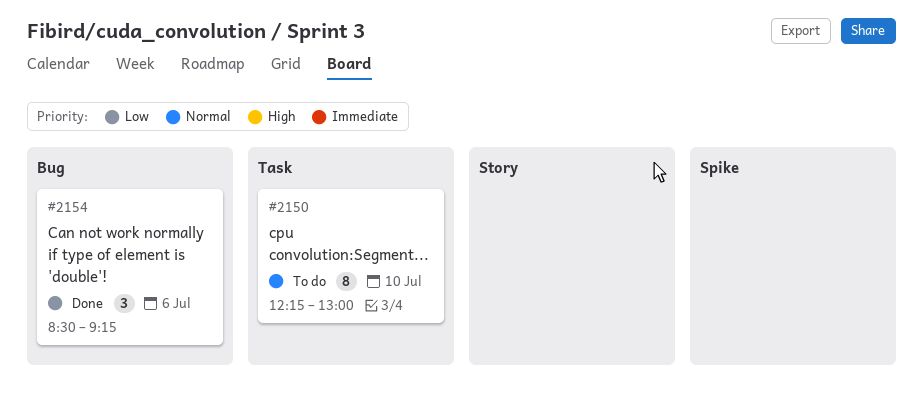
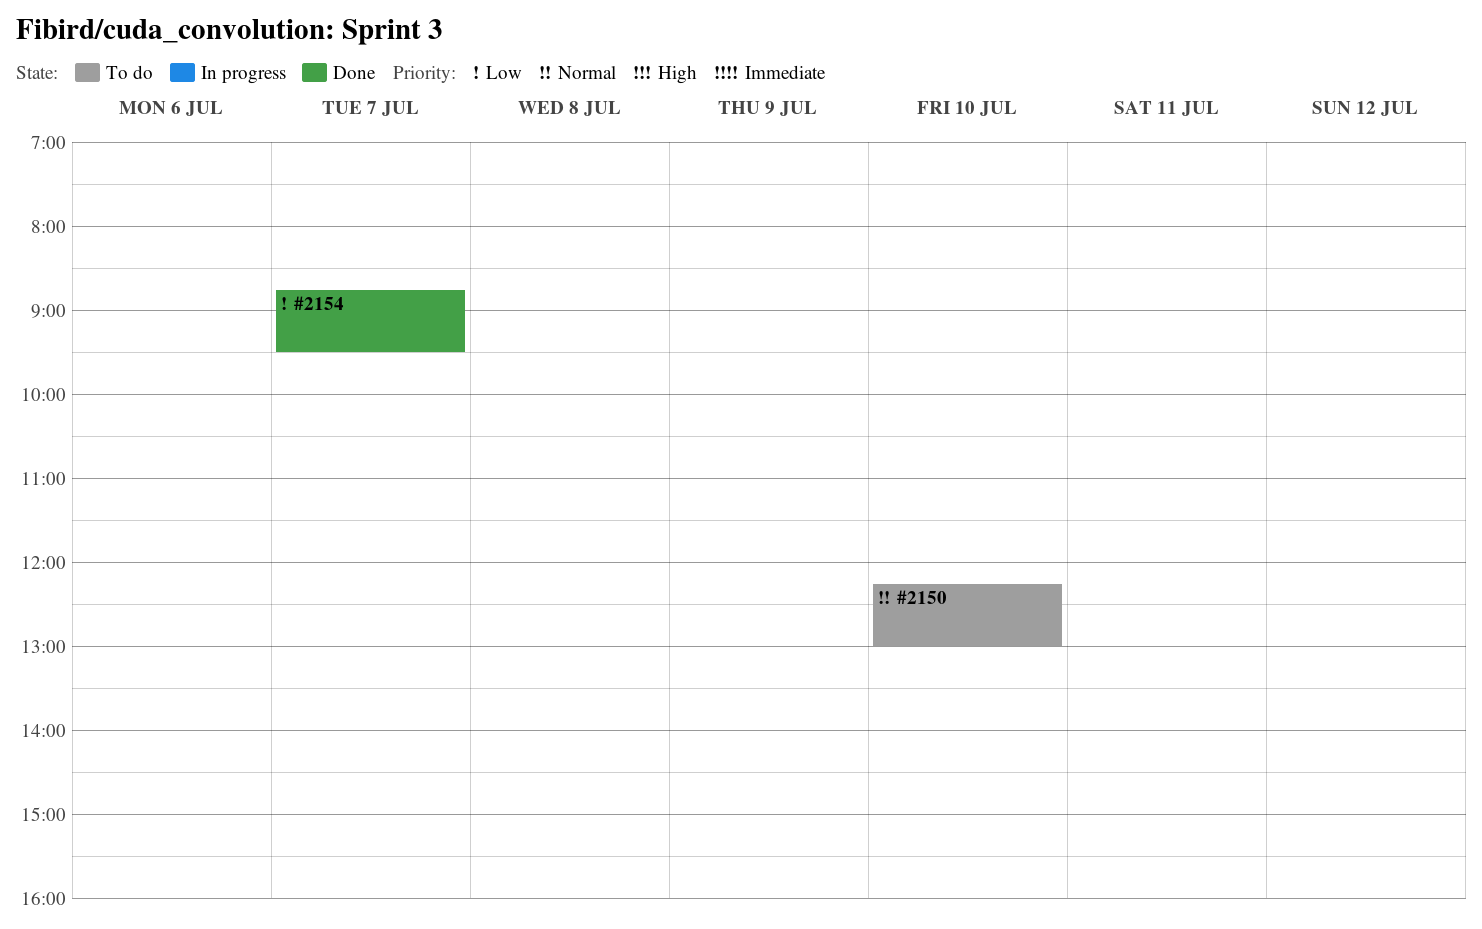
#2154, day: Jul 6 -> Jul 7
#2154, begins: 08:30 -> 08:45
#2154, ends: 09:15 -> 09:30

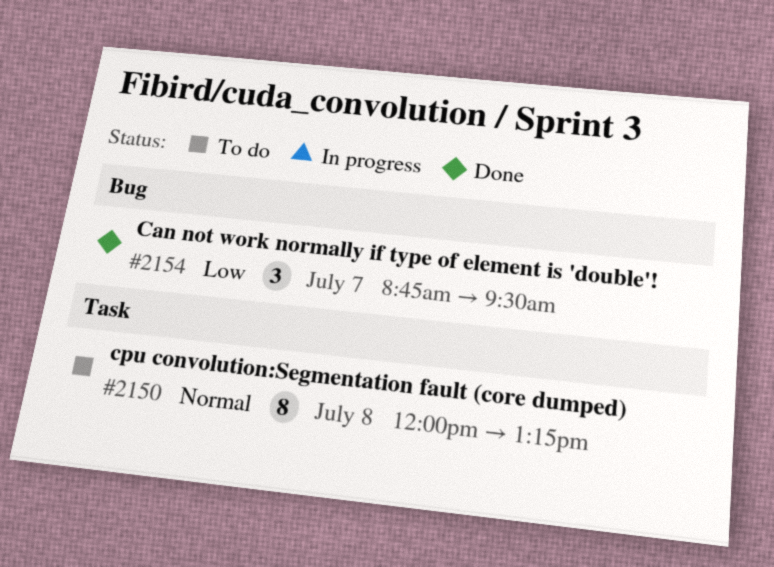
#2150, day: Jul 10 -> Jul 8
#2150, begins: 12:15 -> 12:00
#2150, ends: 13:00 -> 13:15

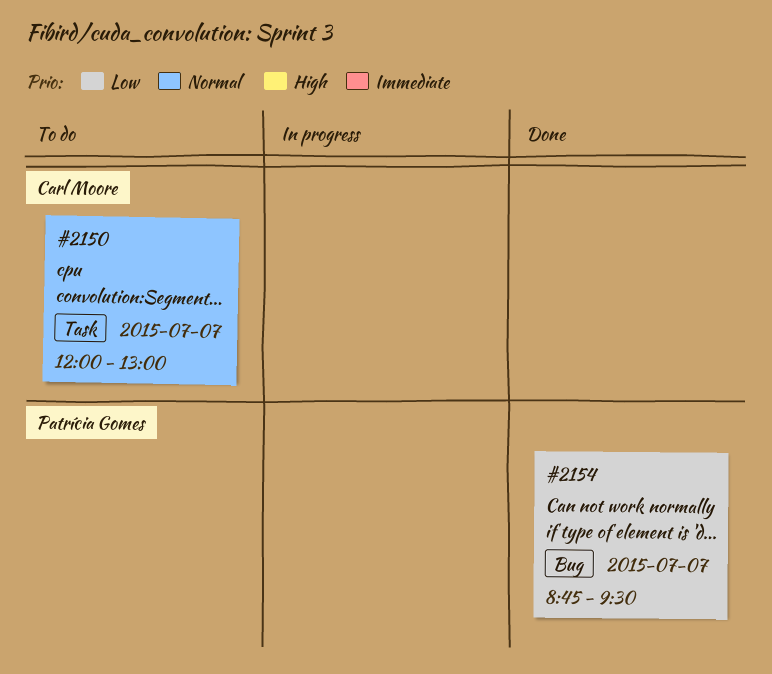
#2150, day: Jul 8 -> Jul 7
#2150, ends: 13:15 -> 13:00

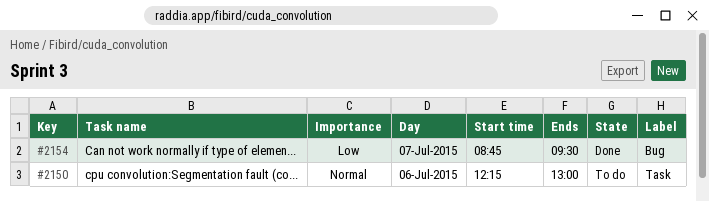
#2150, day: Jul 7 -> Jul 6
#2150, begins: 12:00 -> 12:15

